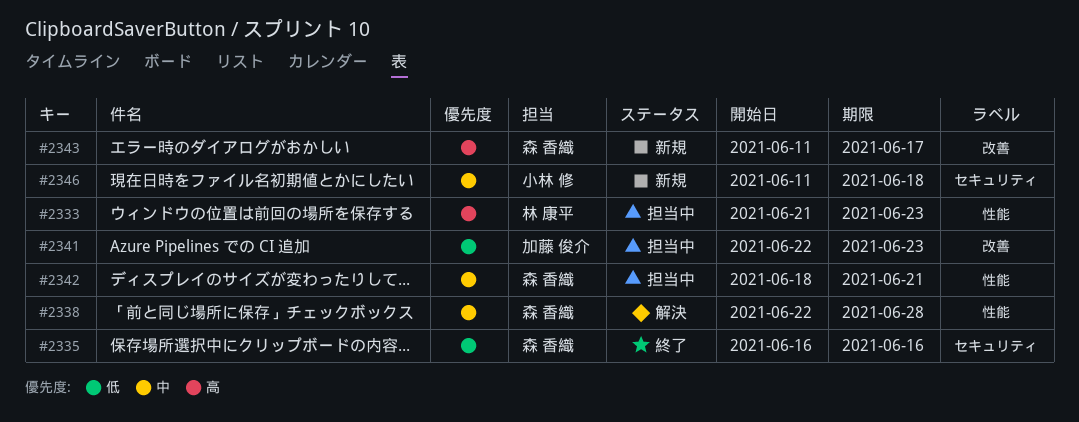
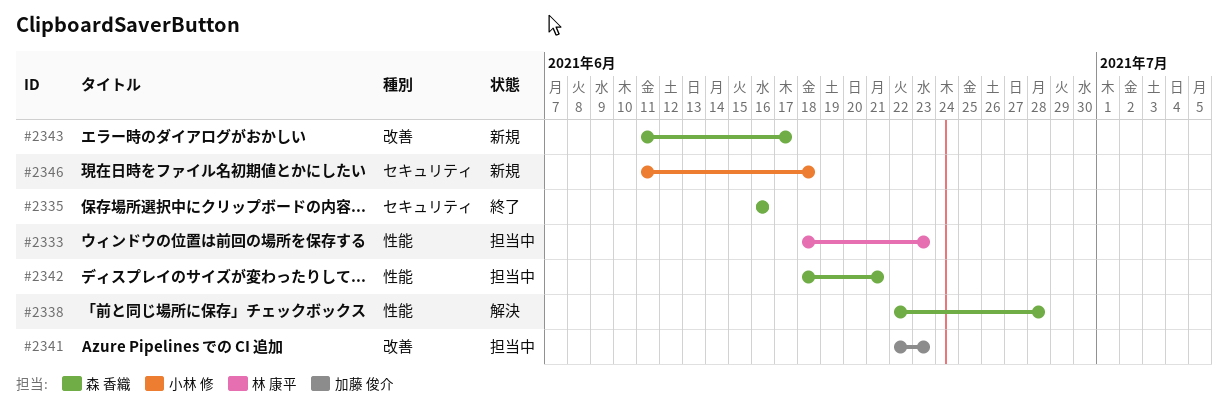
#2333, start: Jun 21 -> Jun 18

